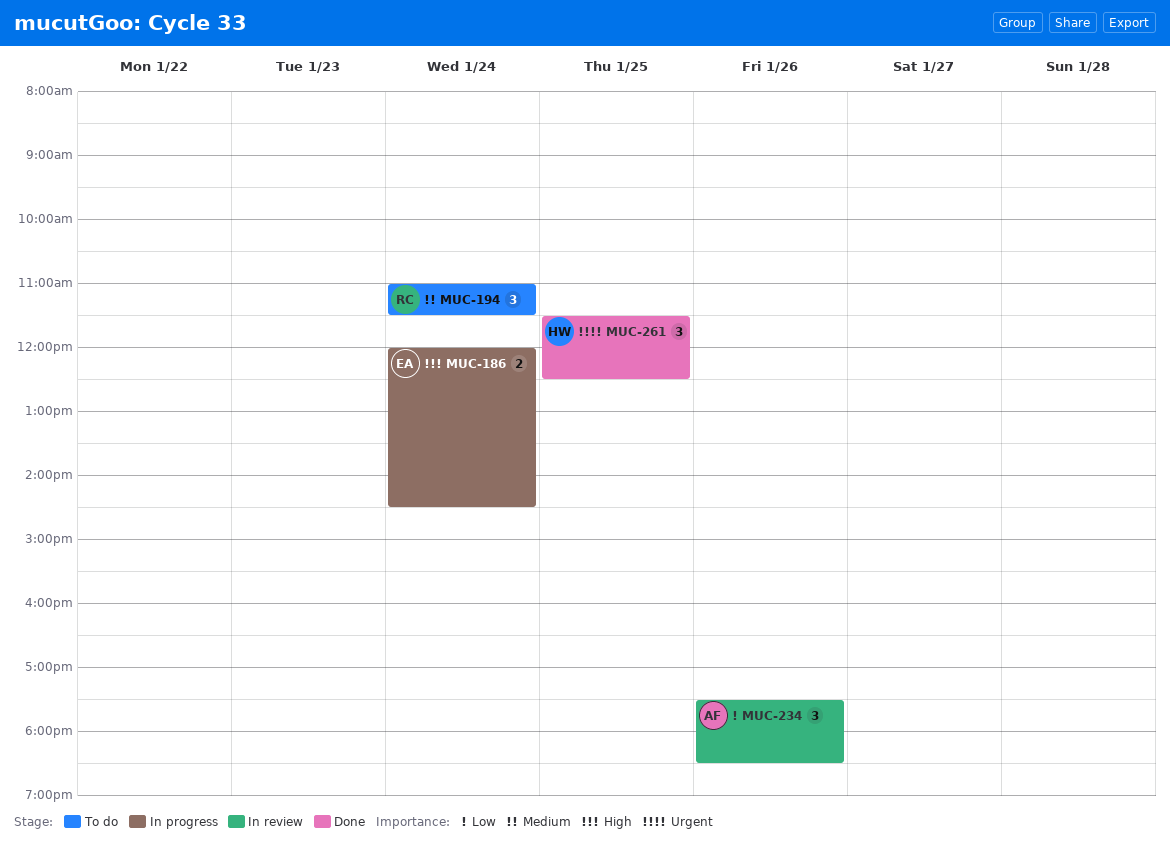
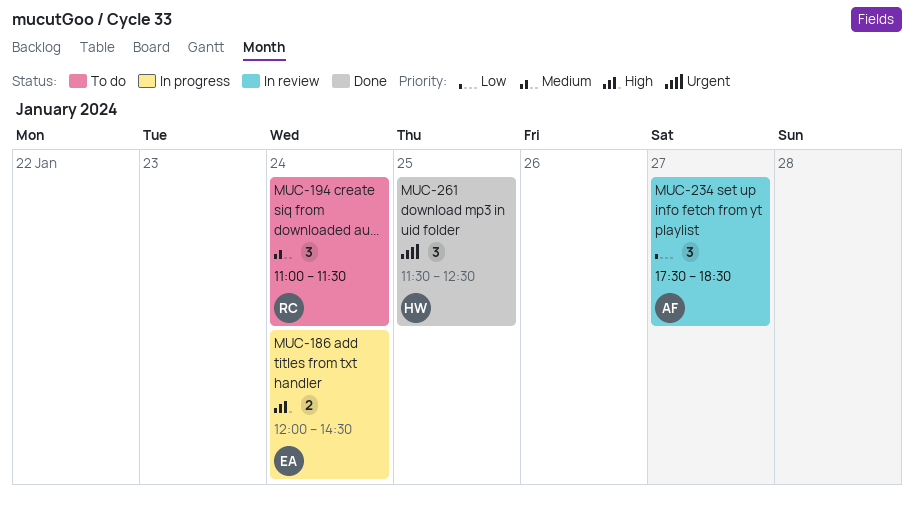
MUC-234, day: Jan 26 -> Jan 27

